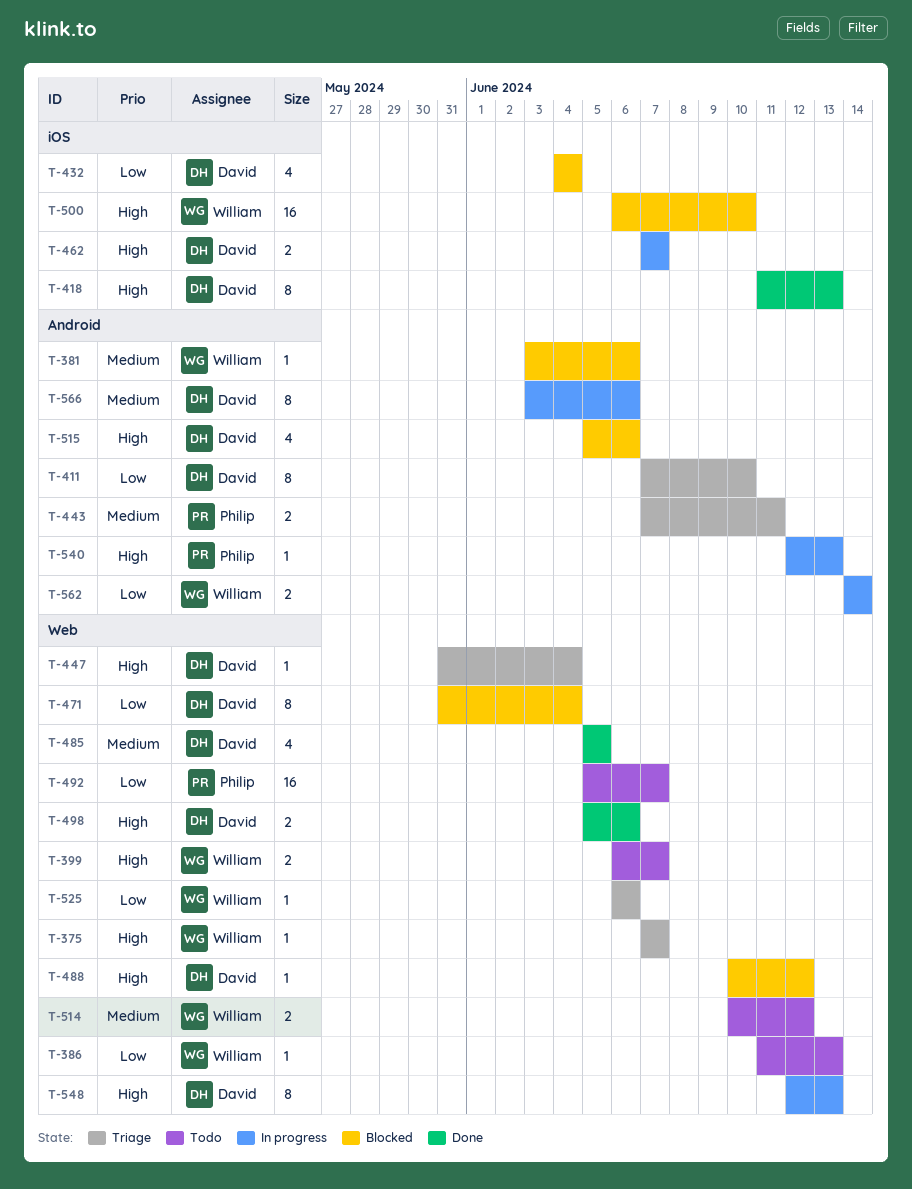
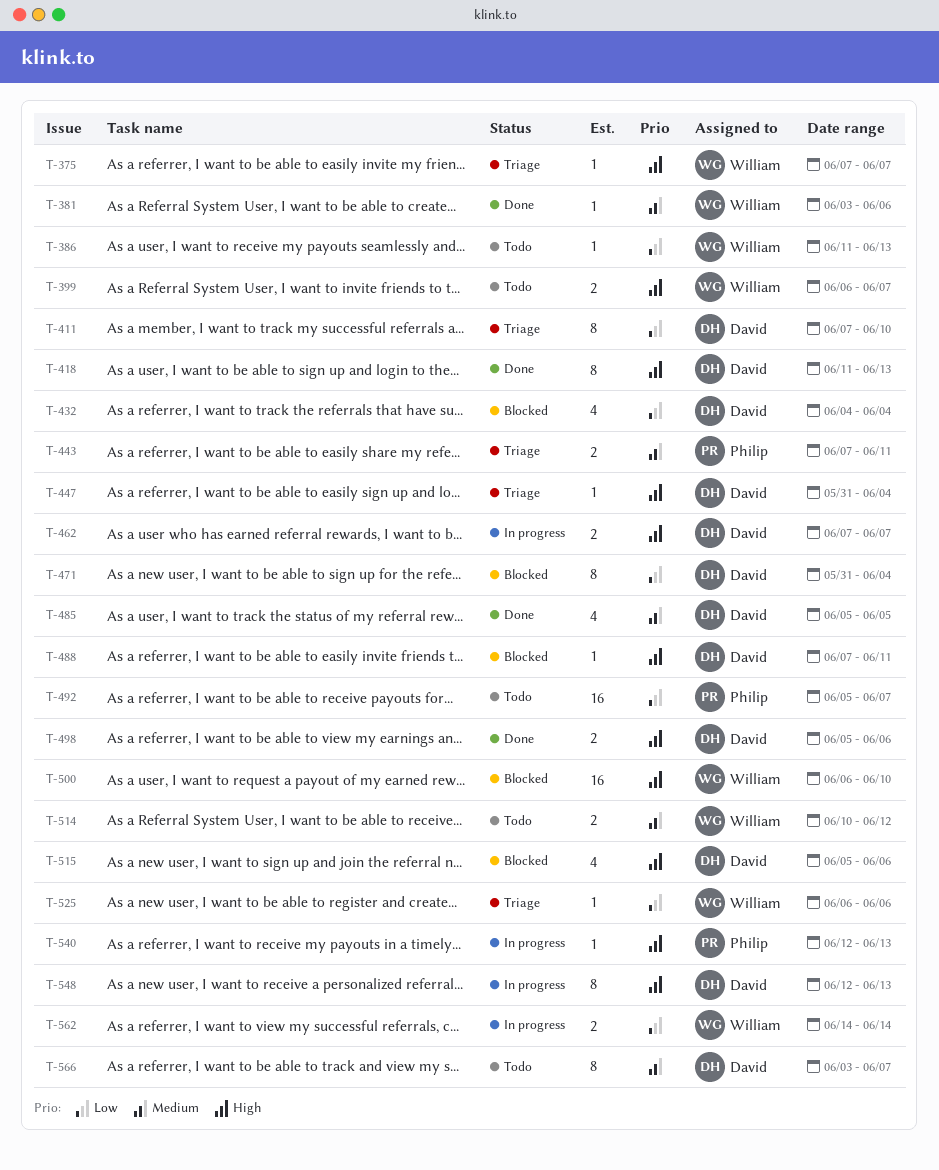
T-381, status: Blocked -> Done
T-488, start: Jun 10 -> Jun 7
T-488, due: Jun 12 -> Jun 11
T-566, status: In progress -> Todo
T-566, due: Jun 6 -> Jun 7

